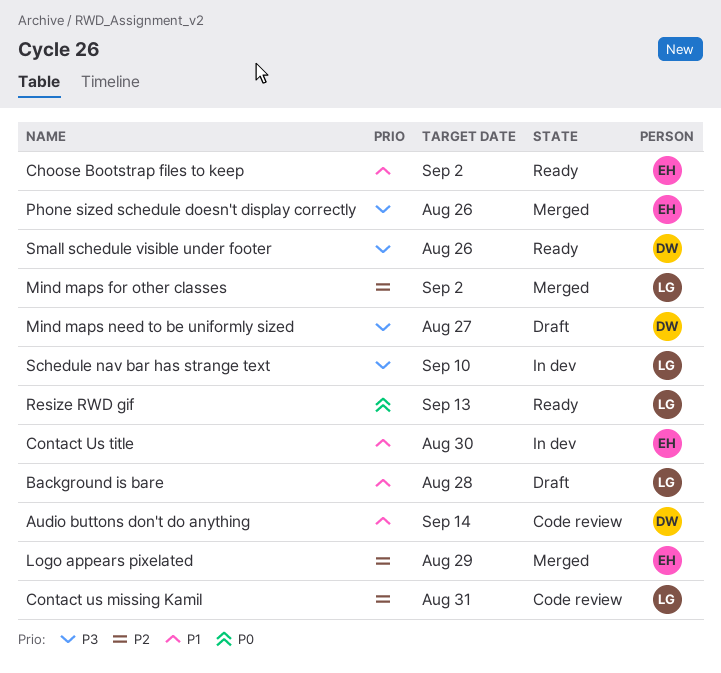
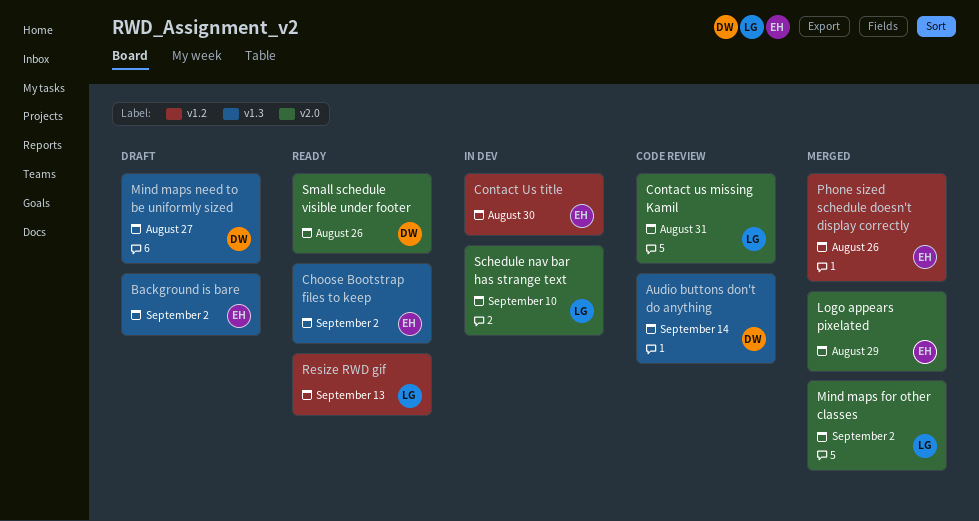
Background is bare, owner: LG -> EH
Background is bare, due: Aug 28 -> Sep 2

